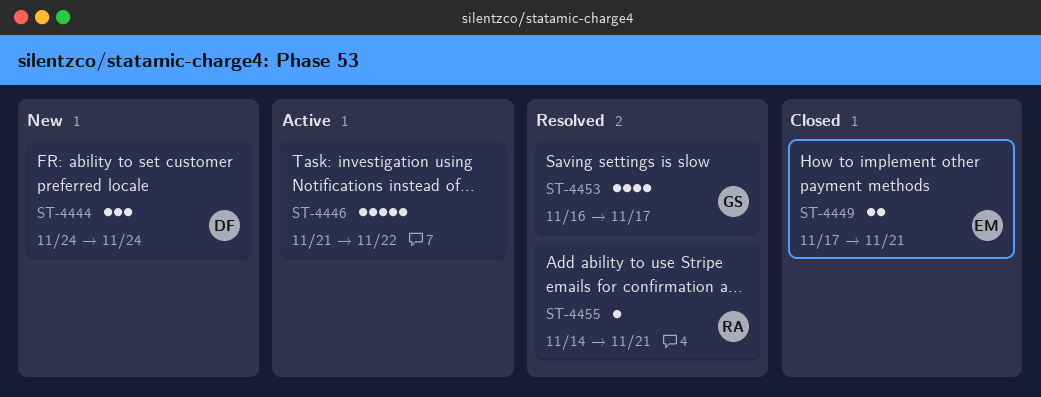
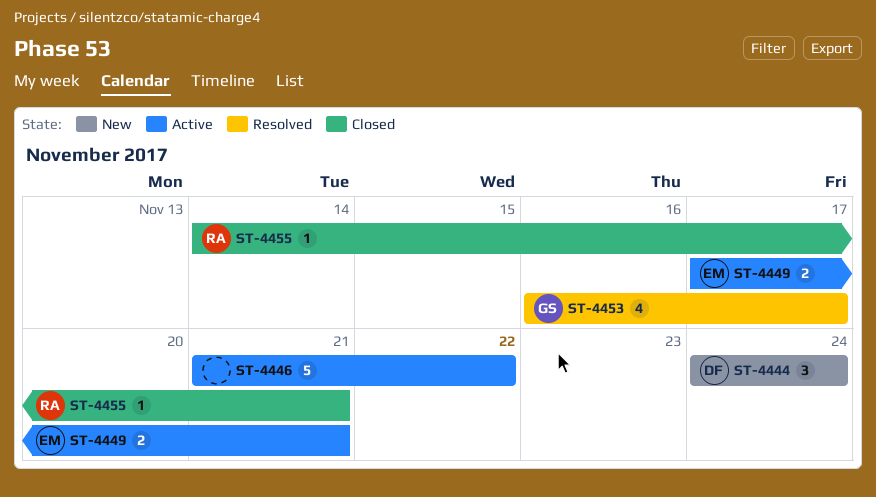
ST-4449, status: Closed -> Active
ST-4455, status: Resolved -> Closed

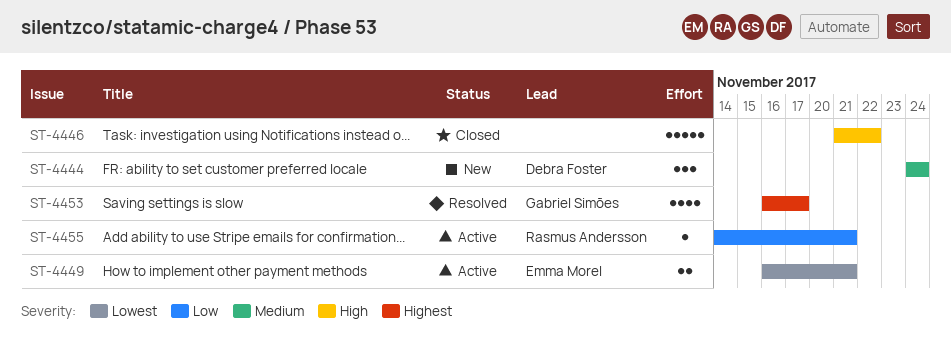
ST-4446, status: Active -> Closed
ST-4449, start: Nov 17 -> Nov 16
ST-4455, status: Closed -> Active

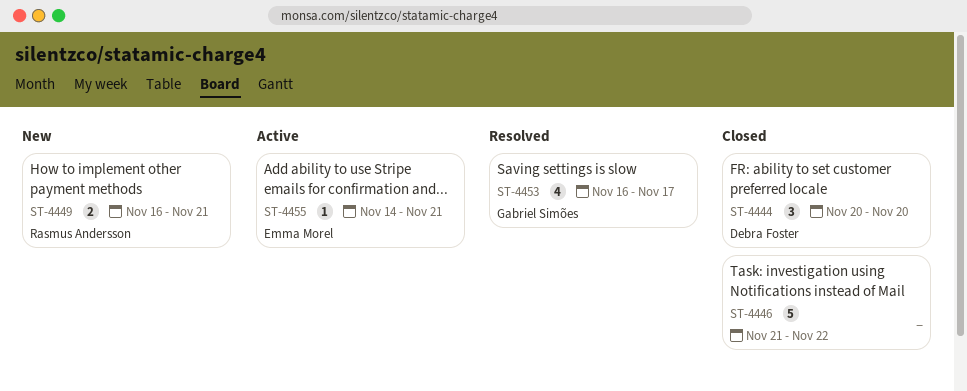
ST-4444, status: New -> Closed
ST-4444, start: Nov 24 -> Nov 20
ST-4444, due: Nov 24 -> Nov 20
ST-4449, status: Active -> New
ST-4449, owner: Emma Morel -> Rasmus Andersson
ST-4455, owner: Rasmus Andersson -> Emma Morel

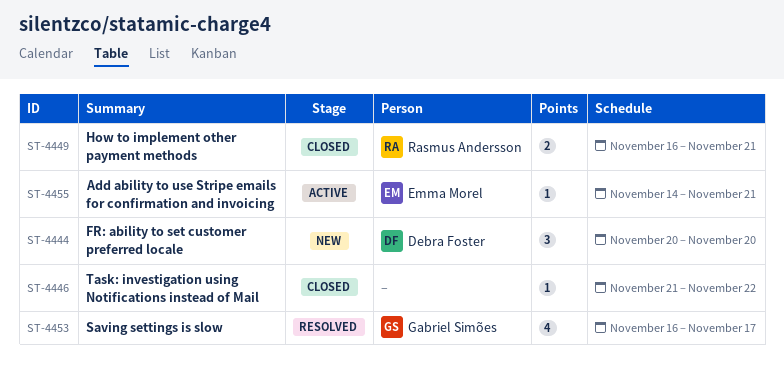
ST-4444, status: Closed -> New
ST-4446, estimate: 5 -> 1
ST-4449, status: New -> Closed

